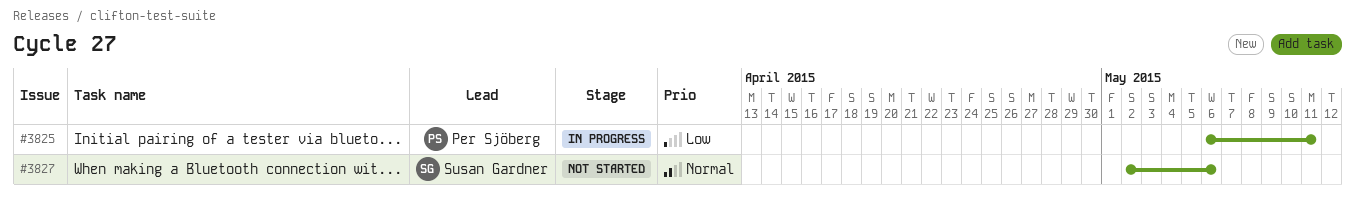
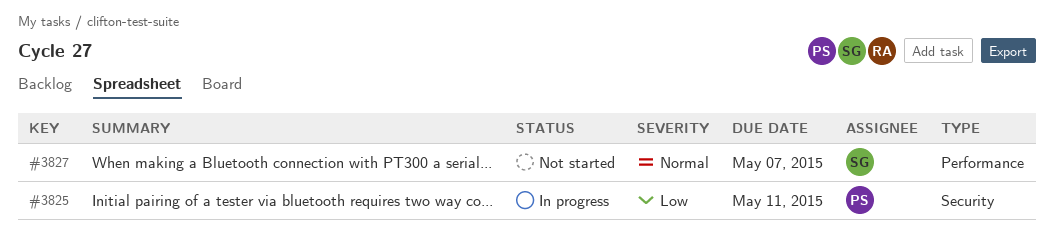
#3827, due: May 6 -> May 7

